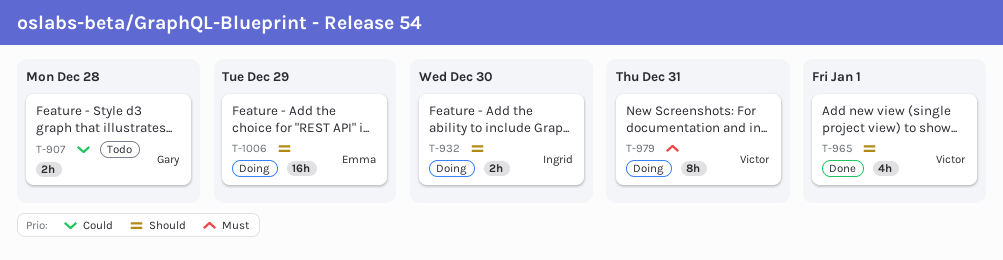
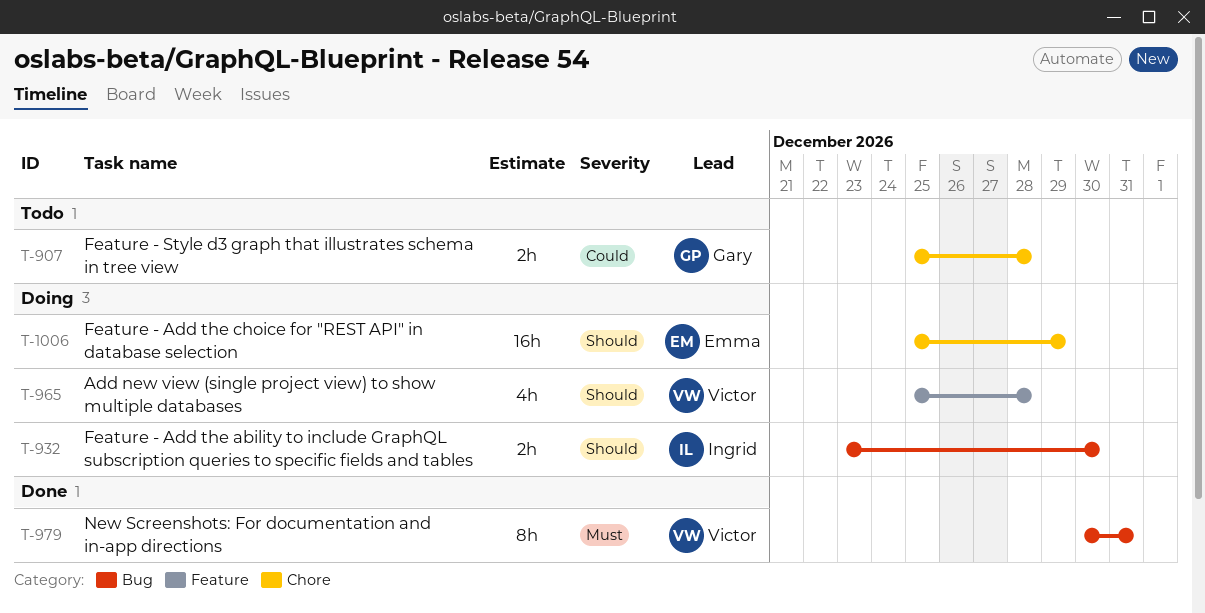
T-965, status: Done -> Doing
T-965, due: Jan 1 -> Dec 28
T-979, status: Doing -> Done

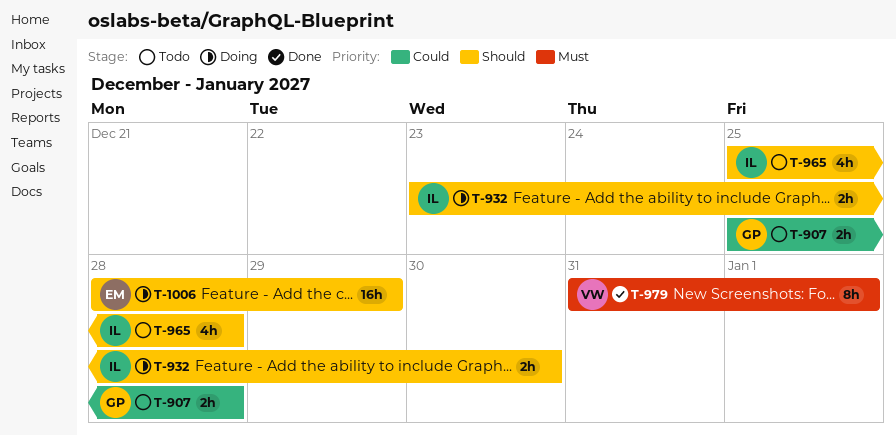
T-965, status: Doing -> Todo
T-965, owner: Victor -> Ingrid
T-979, start: Dec 30 -> Dec 31
T-979, due: Dec 31 -> Jan 1
T-1006, start: Dec 25 -> Dec 28

